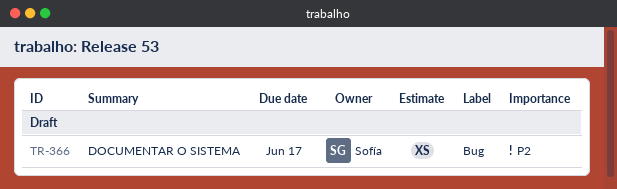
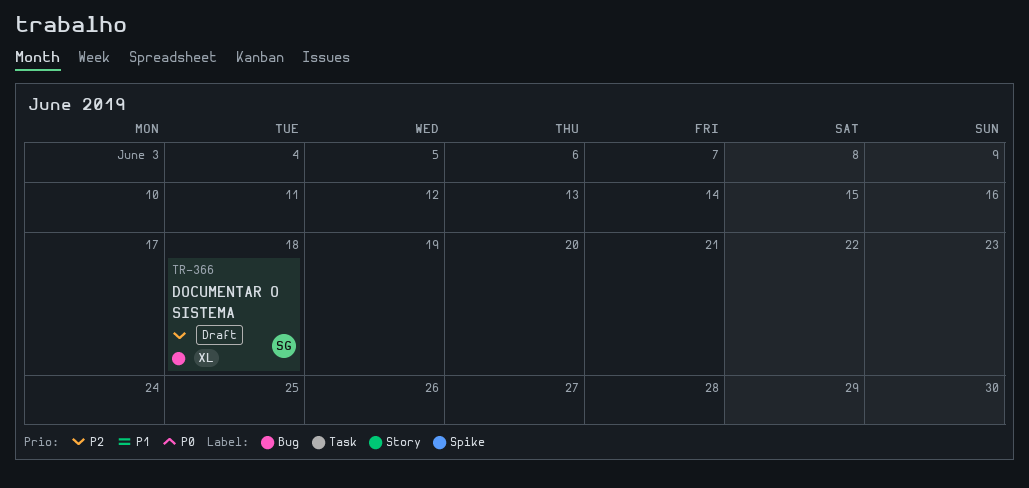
TR-366, estimate: XS -> XL
TR-366, due: Jun 17 -> Jun 18

